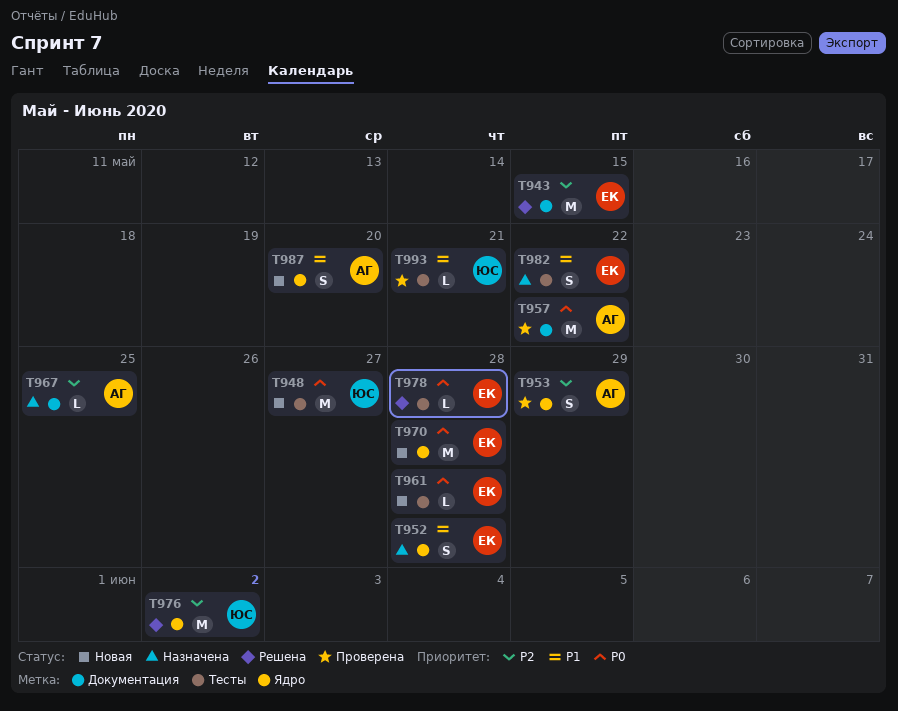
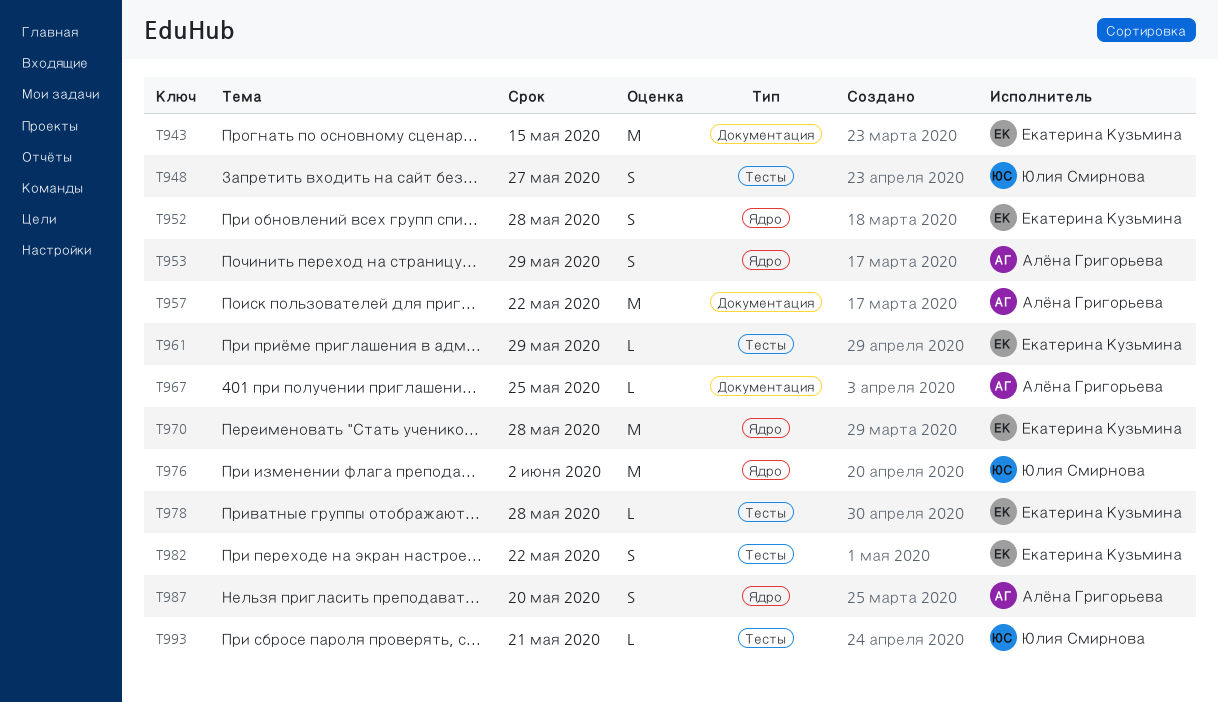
T948, estimate: M -> S
T961, due: May 28 -> May 29

